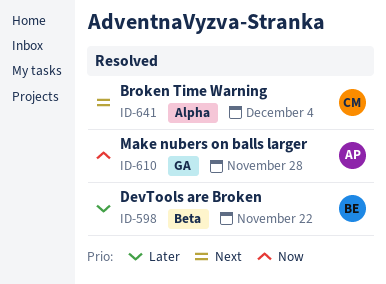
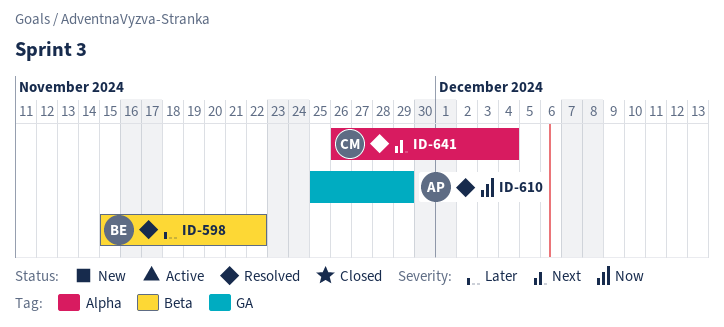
ID-610, due: Nov 28 -> Nov 29

